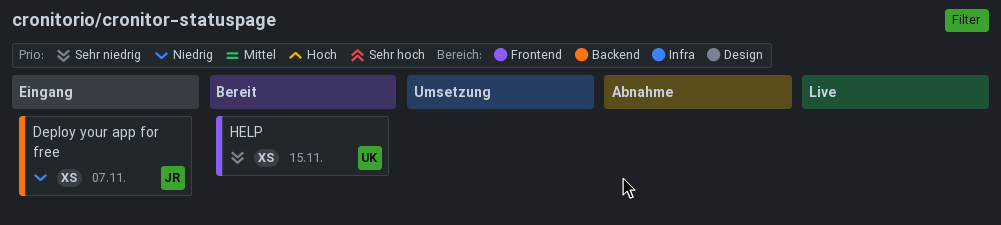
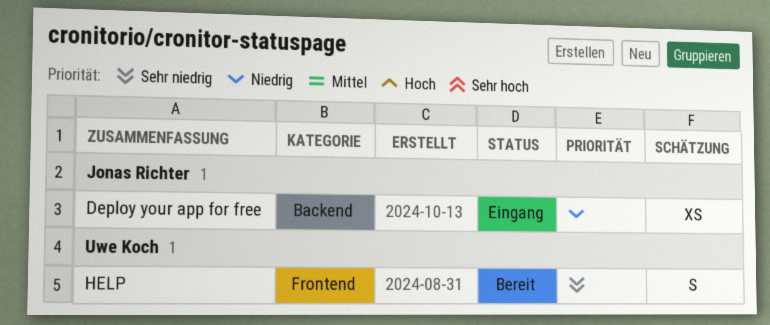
HELP, estimate: XS -> S

